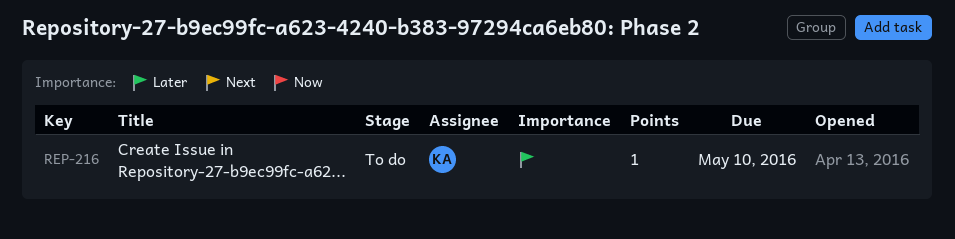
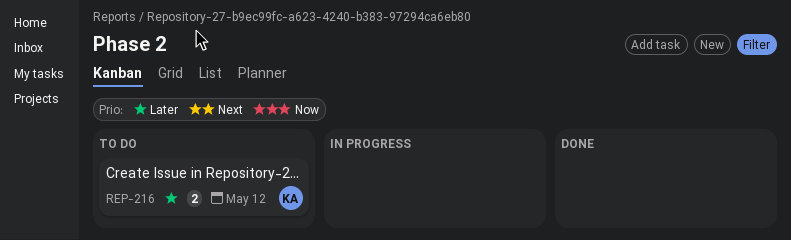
REP-216, estimate: 1 -> 2
REP-216, due: May 10 -> May 12

